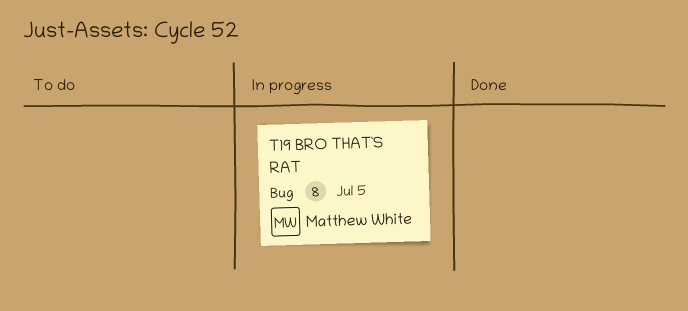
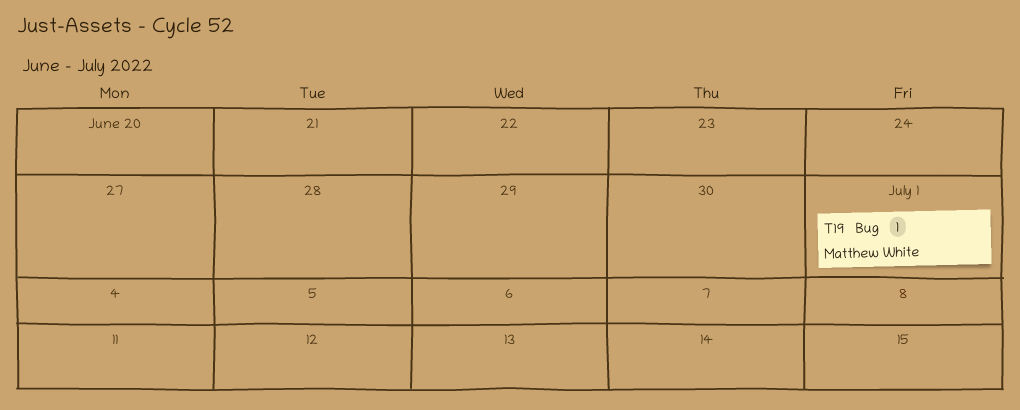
T19, estimate: 8 -> 1
T19, due: Jul 5 -> Jul 1

